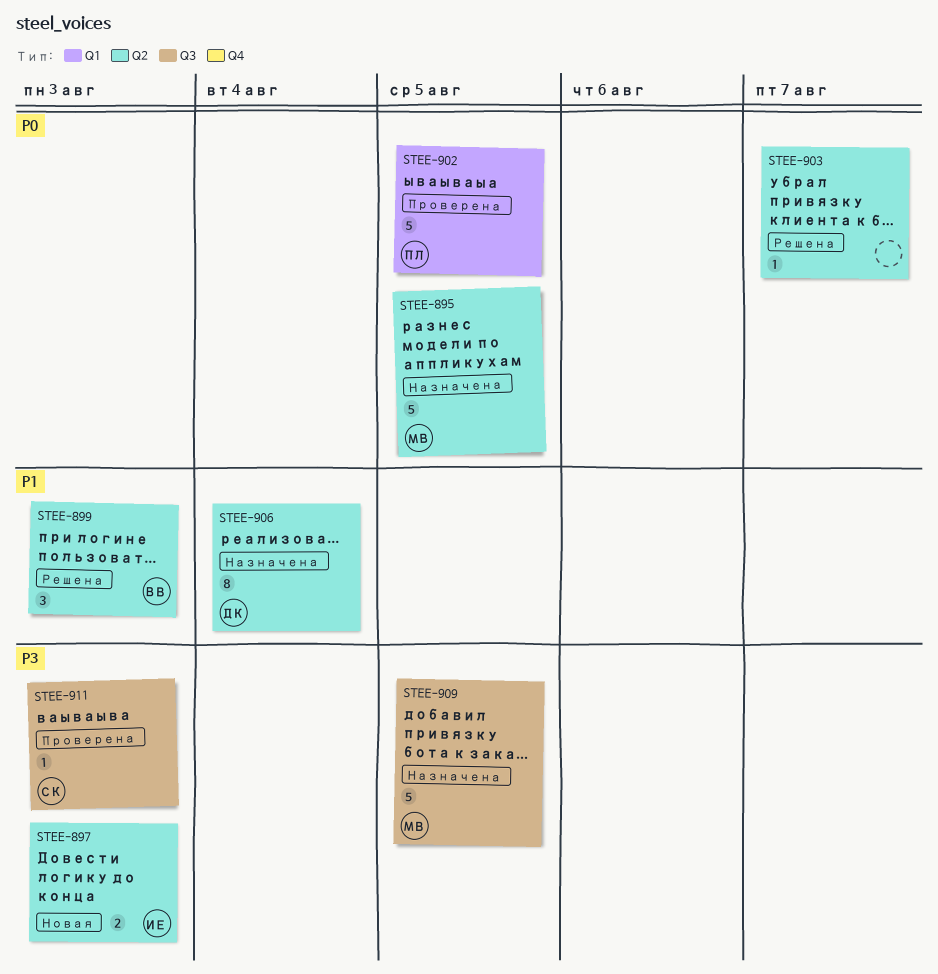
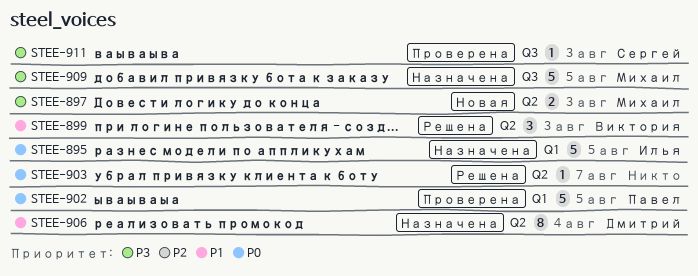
STEE-895, owner: Михаил -> Илья
STEE-895, label: Q2 -> Q1
STEE-897, owner: Илья -> Михаил

